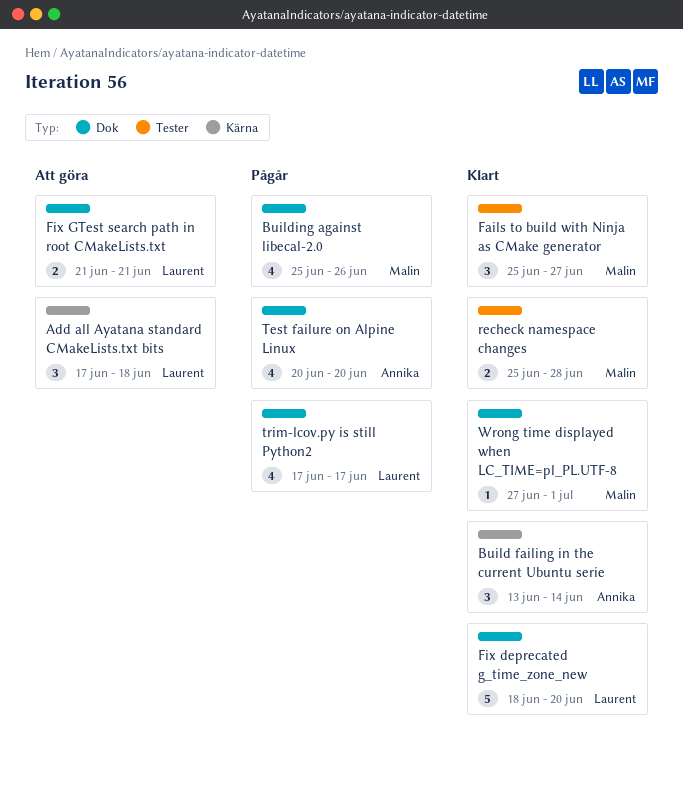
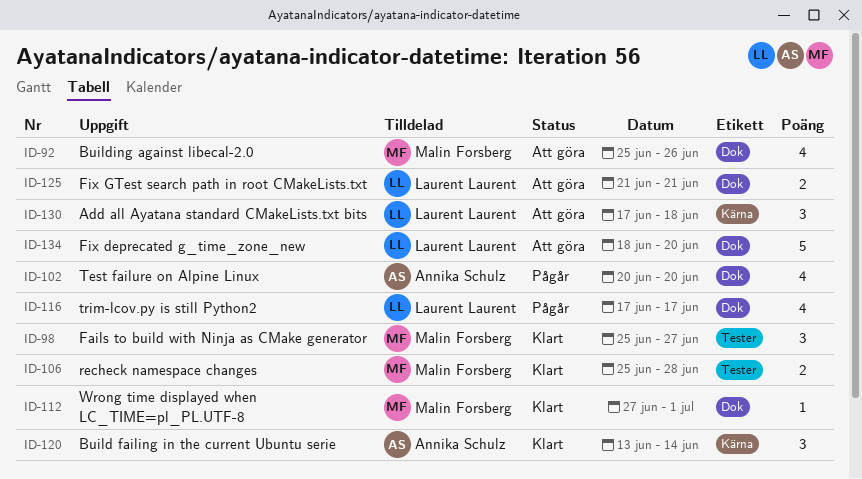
Building against libecal-2.0, status: Pågår -> Att göra
Fix deprecated g_time_zone_new, status: Klart -> Att göra

